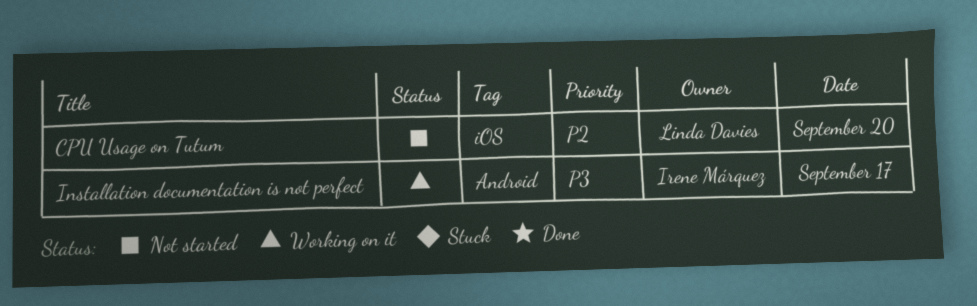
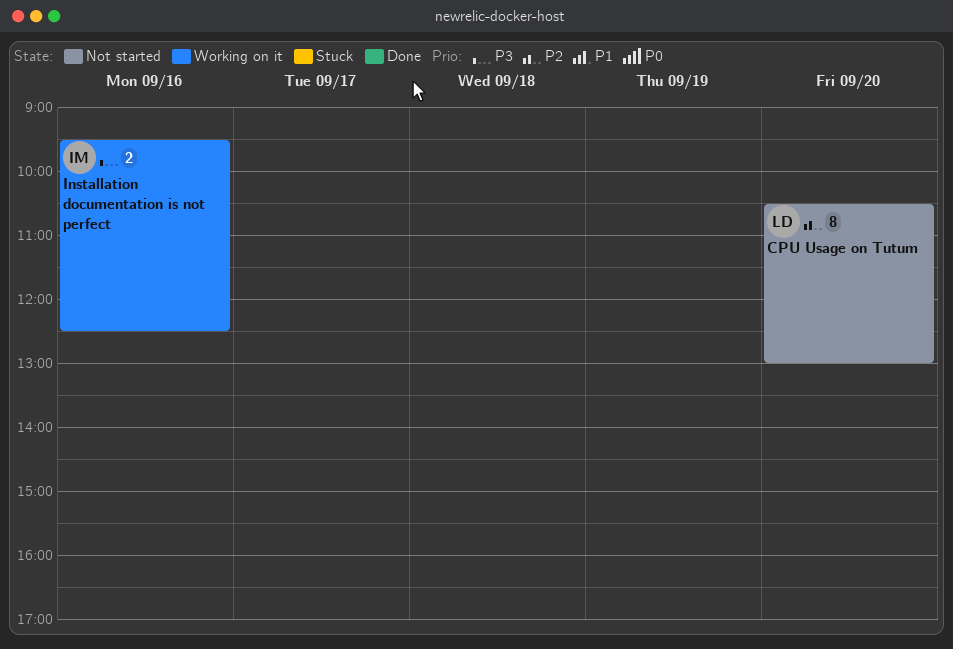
Installation documentation is not perfect, day: Sep 17 -> Sep 16

